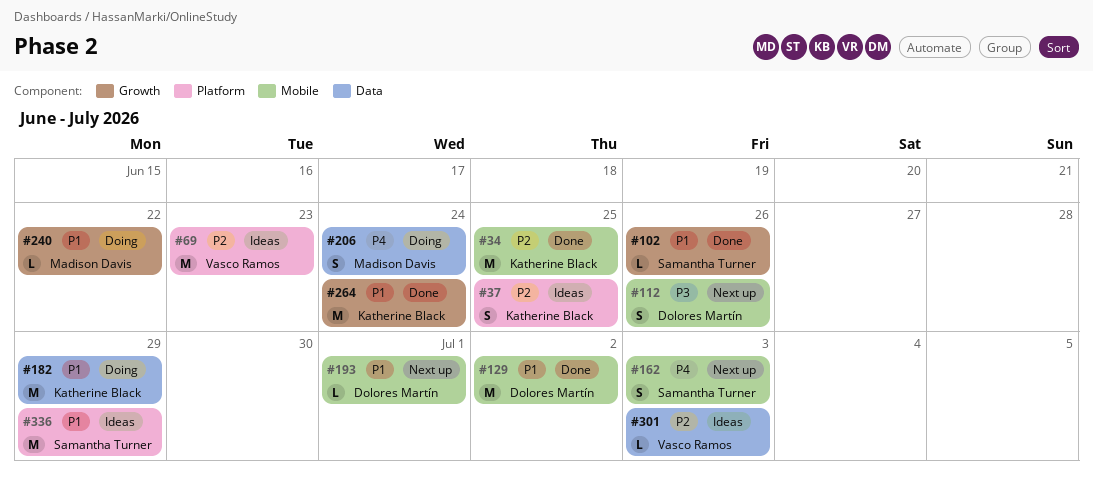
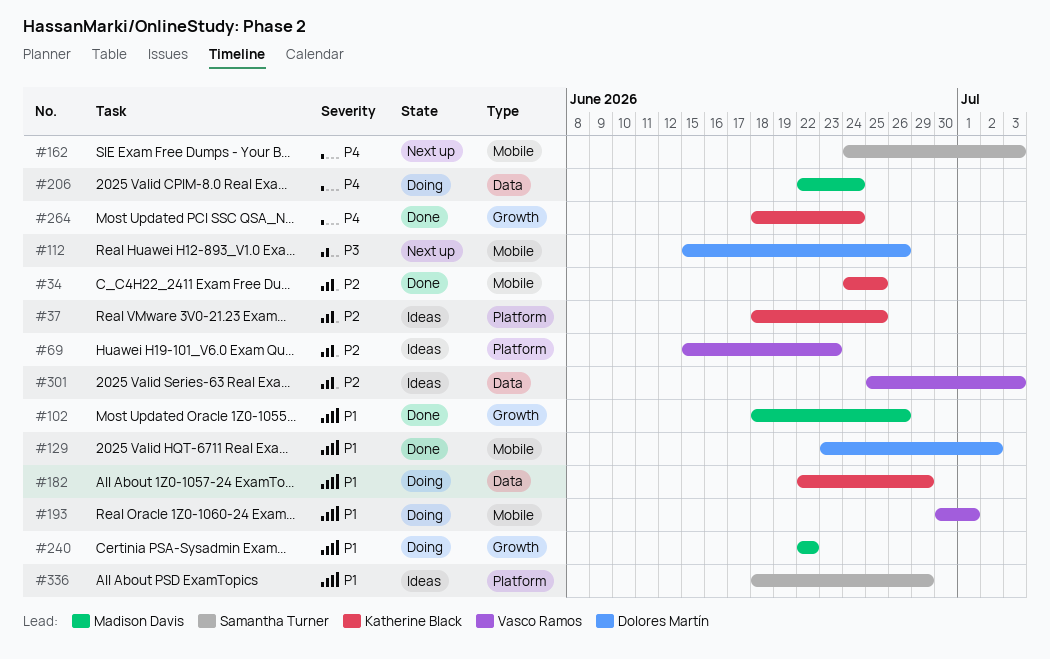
#102, owner: Samantha Turner -> Madison Davis
#193, status: Next up -> Doing
#193, owner: Dolores Martín -> Vasco Ramos
#264, priority: P1 -> P4

